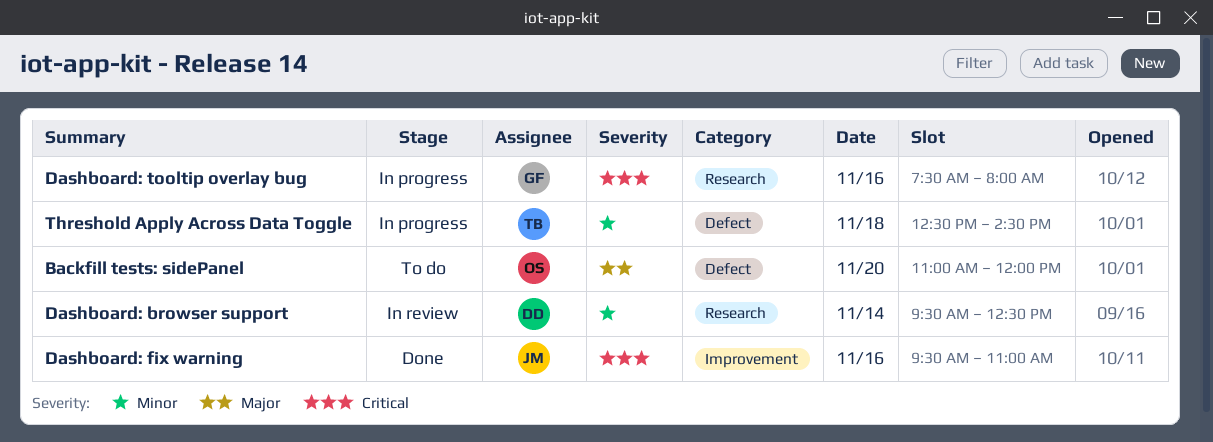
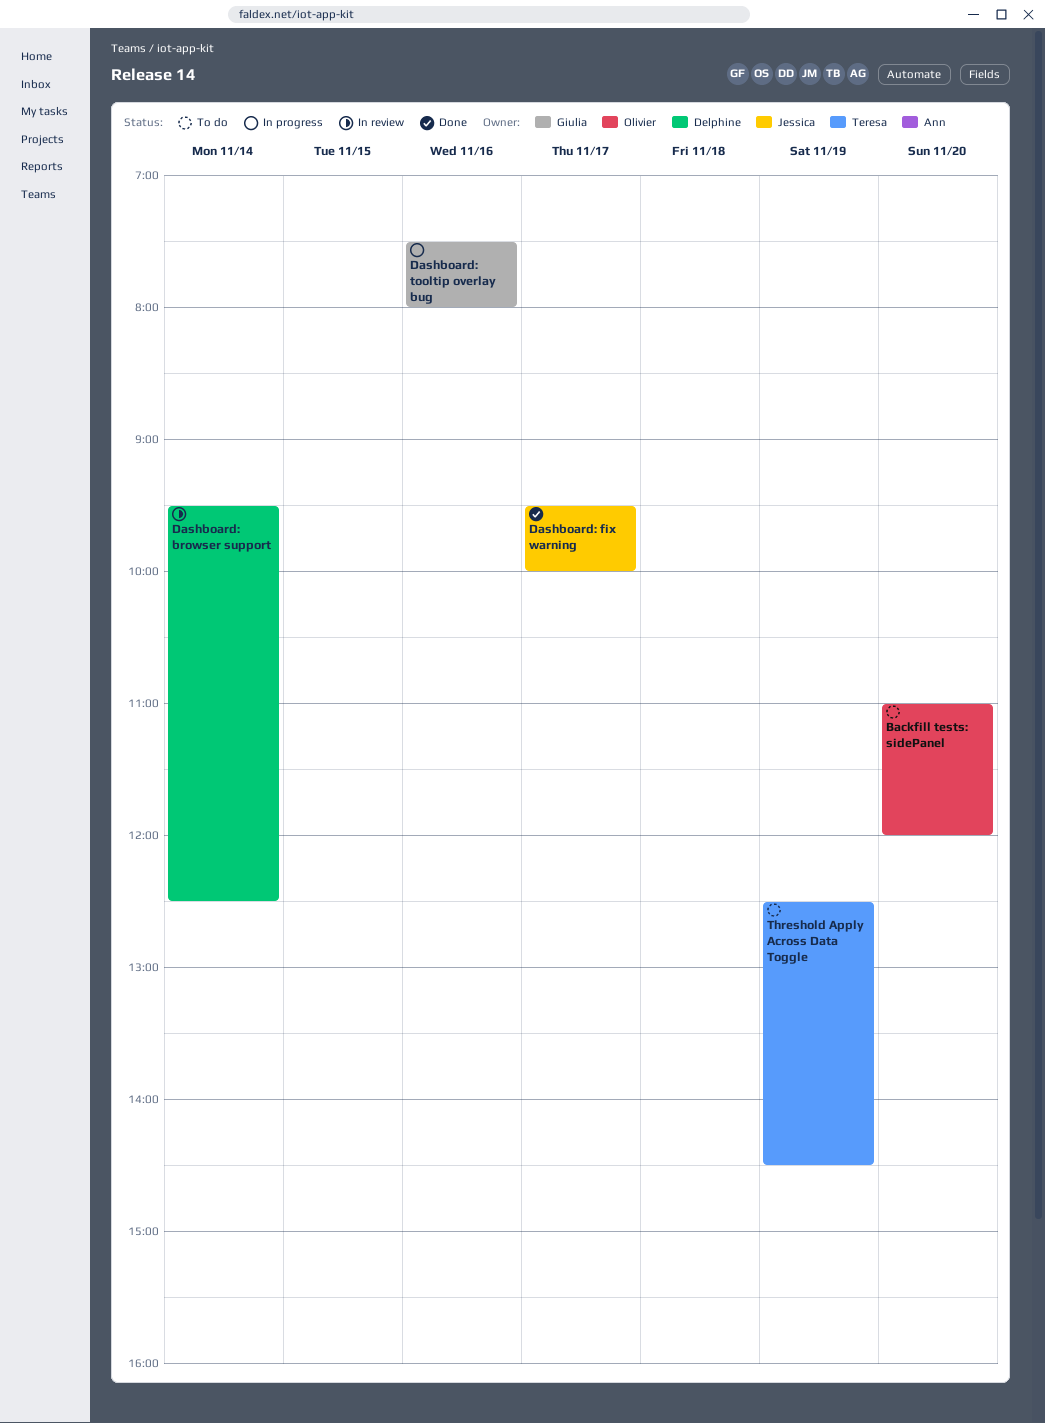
Dashboard: fix warning, day: Nov 16 -> Nov 17
Dashboard: fix warning, ends: 11:00 -> 10:00
Threshold Apply Across Data Toggle, status: In progress -> To do
Threshold Apply Across Data Toggle, day: Nov 18 -> Nov 19

